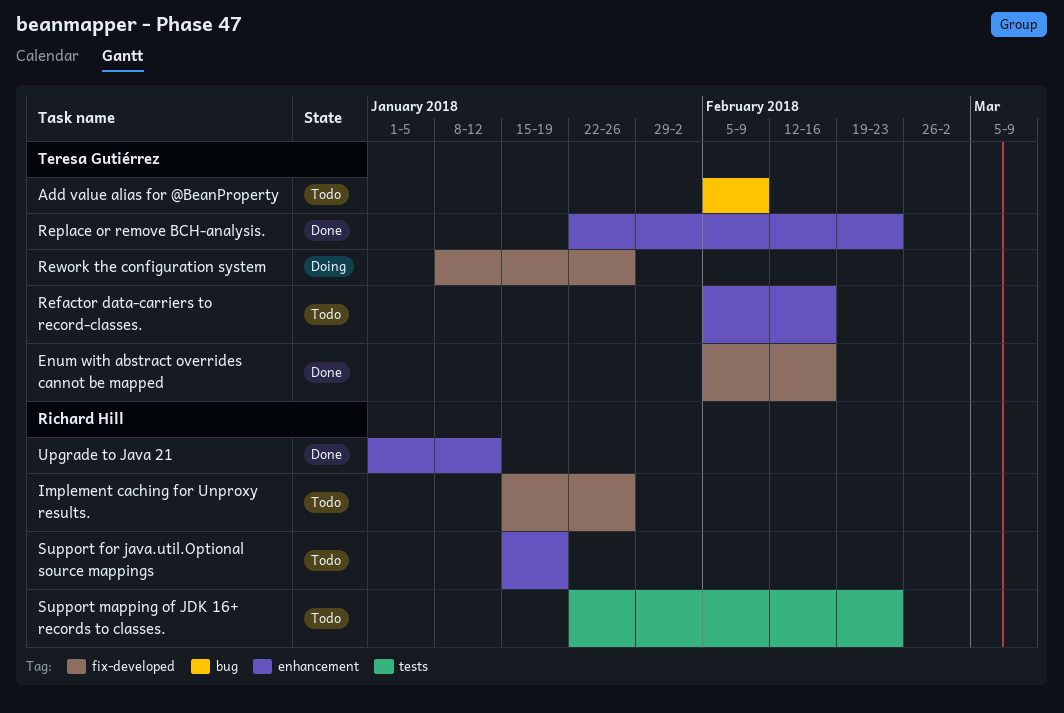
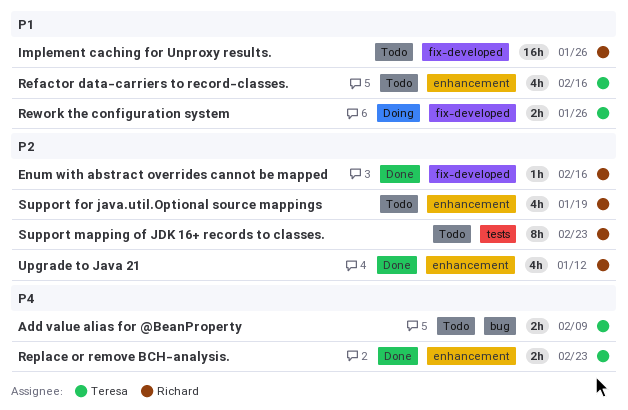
Enum with abstract overrides cannot be mapped, owner: Teresa Gutiérrez -> Richard Hill

